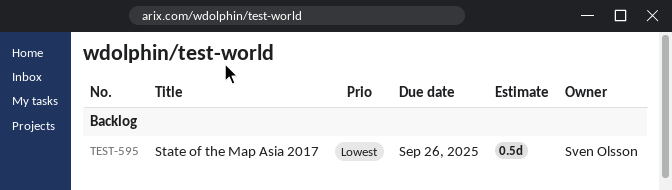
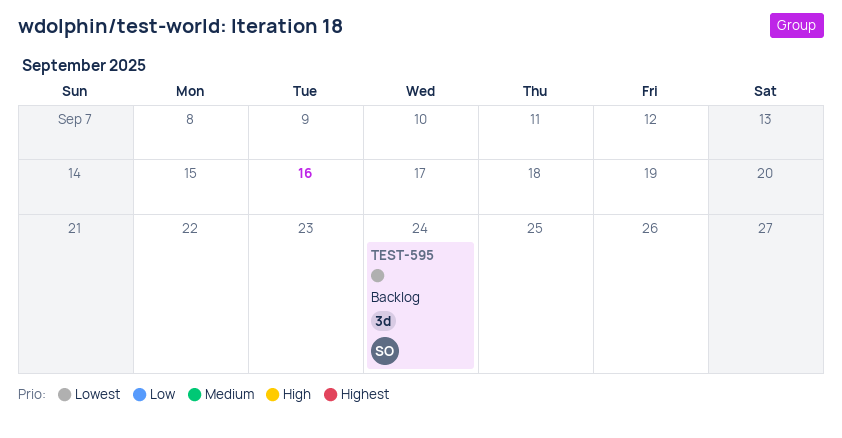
TEST-595, estimate: 0.5d -> 3d
TEST-595, due: Sep 26 -> Sep 24

